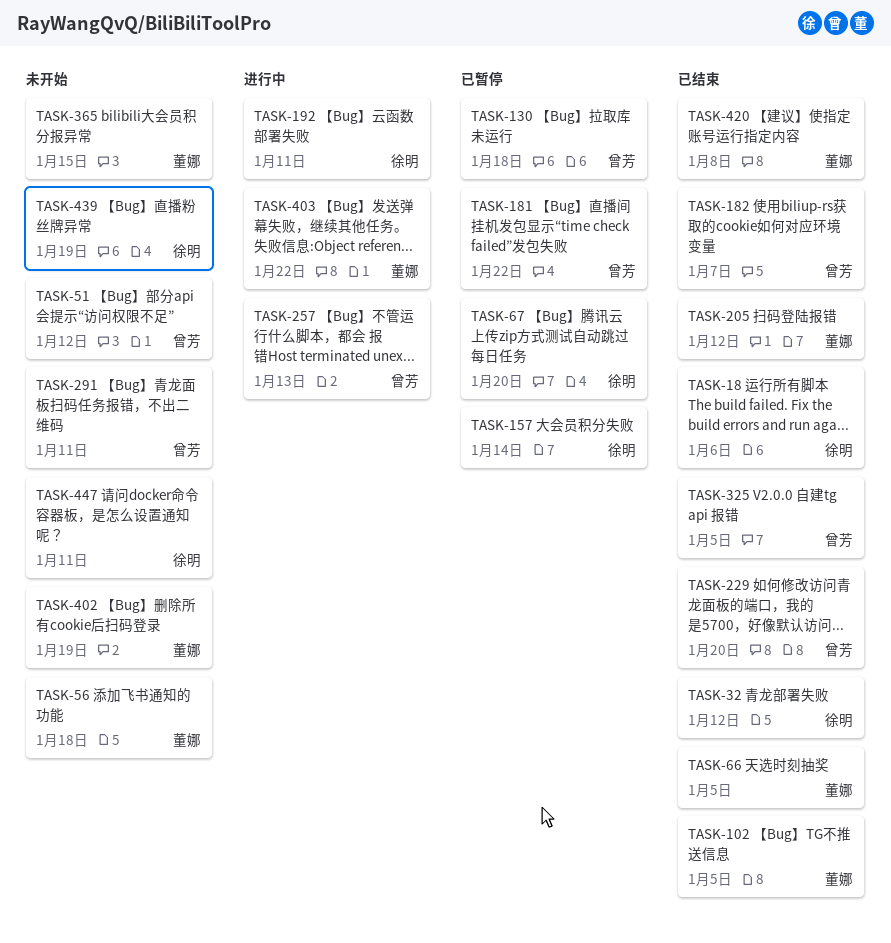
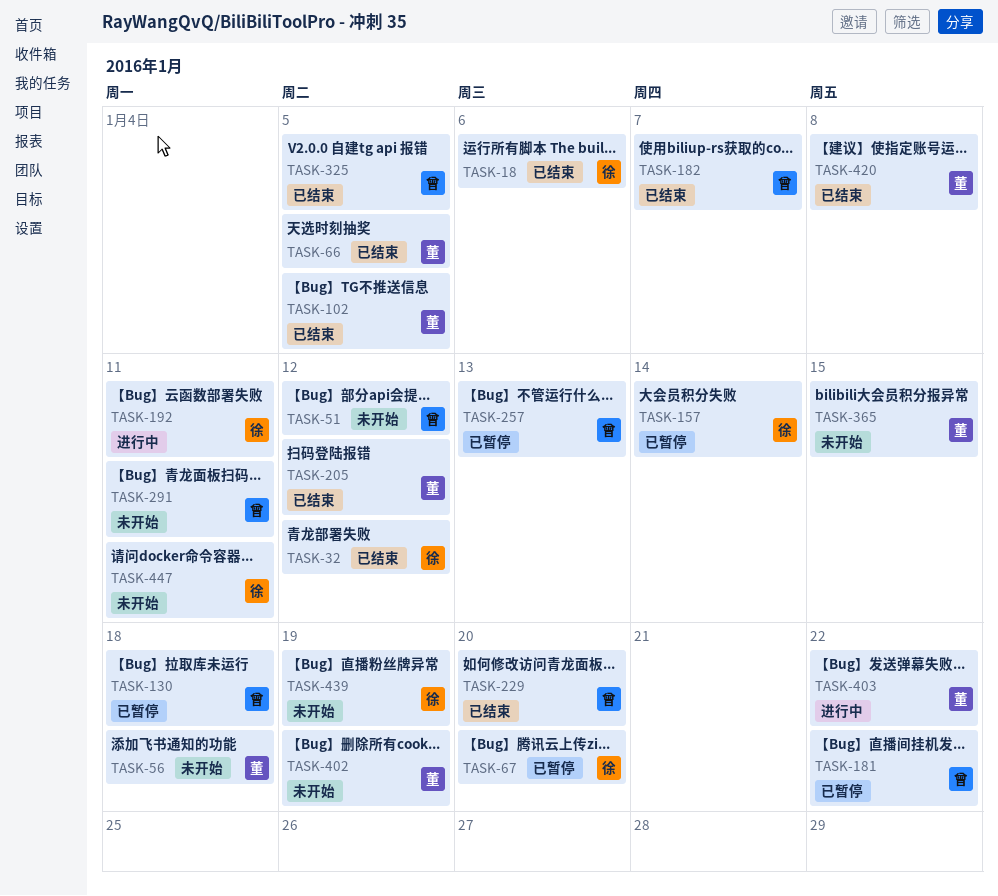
TASK-257, status: 进行中 -> 已暂停

